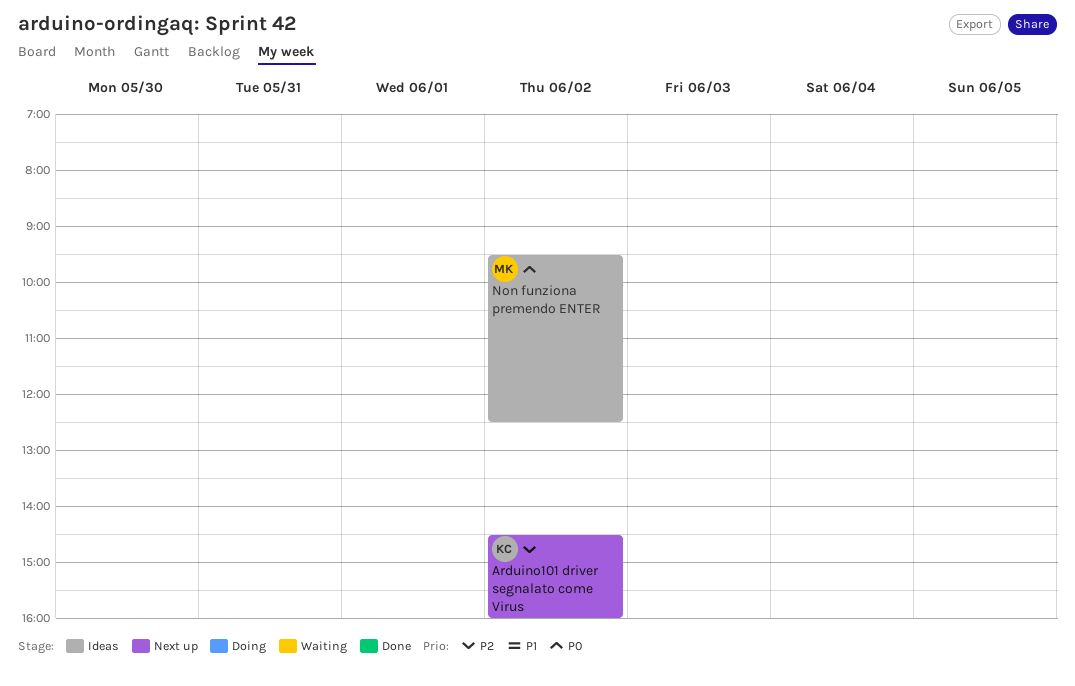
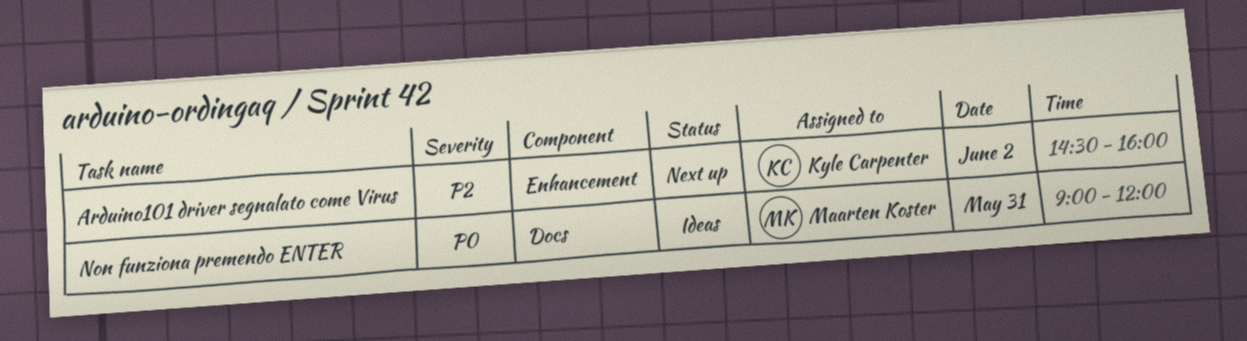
Non funziona premendo ENTER, day: Jun 2 -> May 31
Non funziona premendo ENTER, begins: 09:30 -> 09:00
Non funziona premendo ENTER, ends: 12:30 -> 12:00

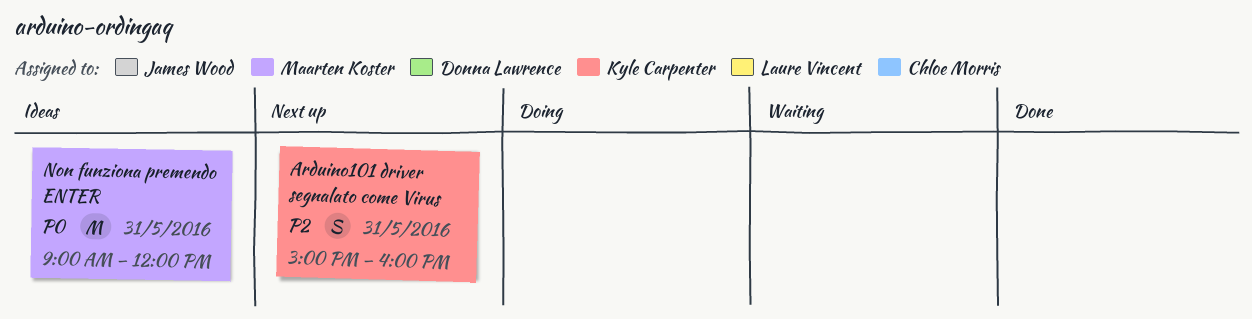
Arduino101 driver segnalato come Virus, day: Jun 2 -> May 31
Arduino101 driver segnalato come Virus, begins: 14:30 -> 15:00

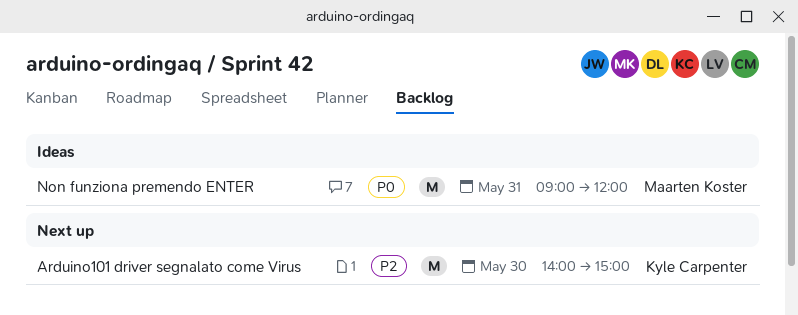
Arduino101 driver segnalato come Virus, estimate: S -> M
Arduino101 driver segnalato come Virus, day: May 31 -> May 30
Arduino101 driver segnalato come Virus, begins: 15:00 -> 14:00
Arduino101 driver segnalato come Virus, ends: 16:00 -> 15:00

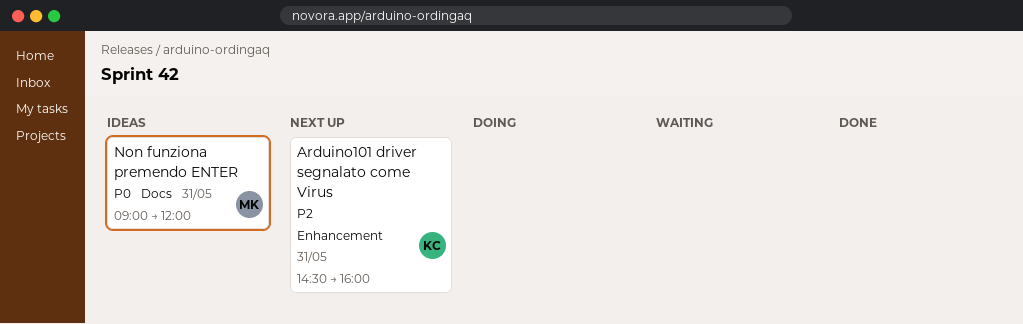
Arduino101 driver segnalato come Virus, day: May 30 -> May 31
Arduino101 driver segnalato come Virus, begins: 14:00 -> 14:30
Arduino101 driver segnalato come Virus, ends: 15:00 -> 16:00

